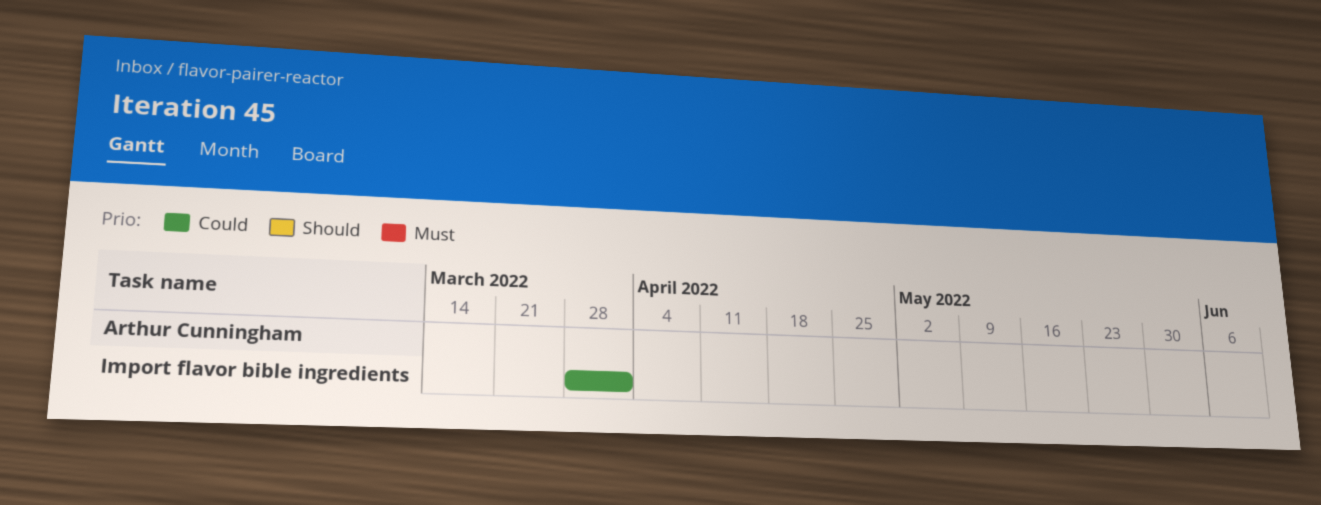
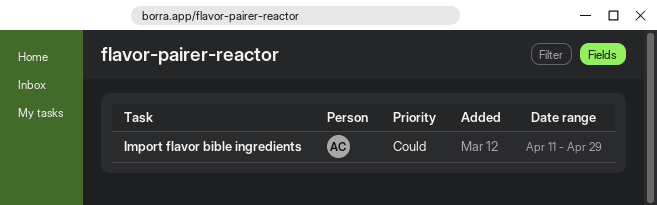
Import flavor bible ingredients, start: Mar 28 -> Apr 11
Import flavor bible ingredients, due: Apr 1 -> Apr 29

